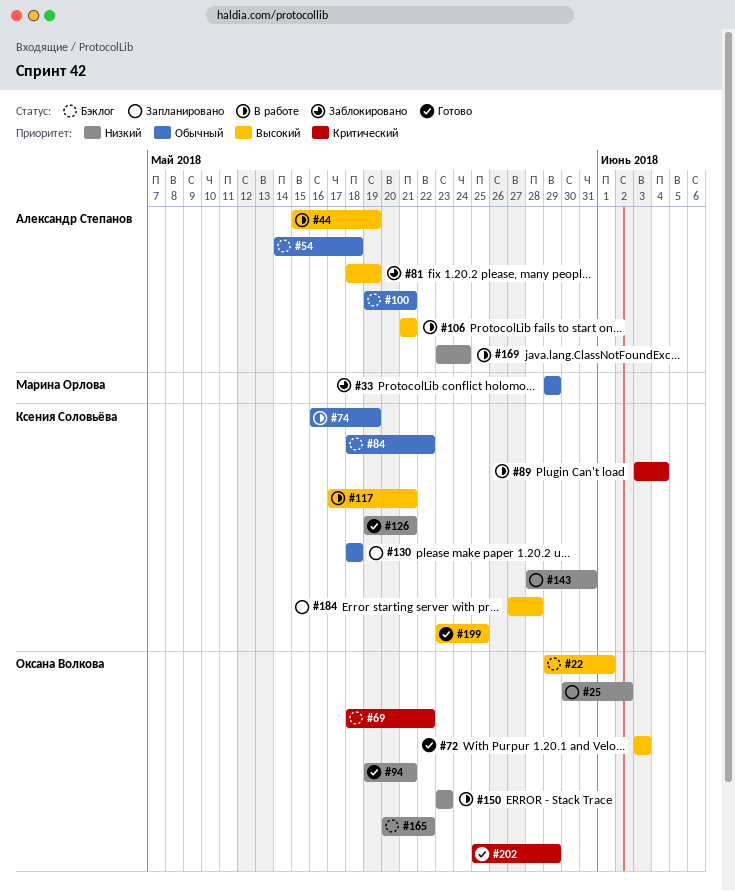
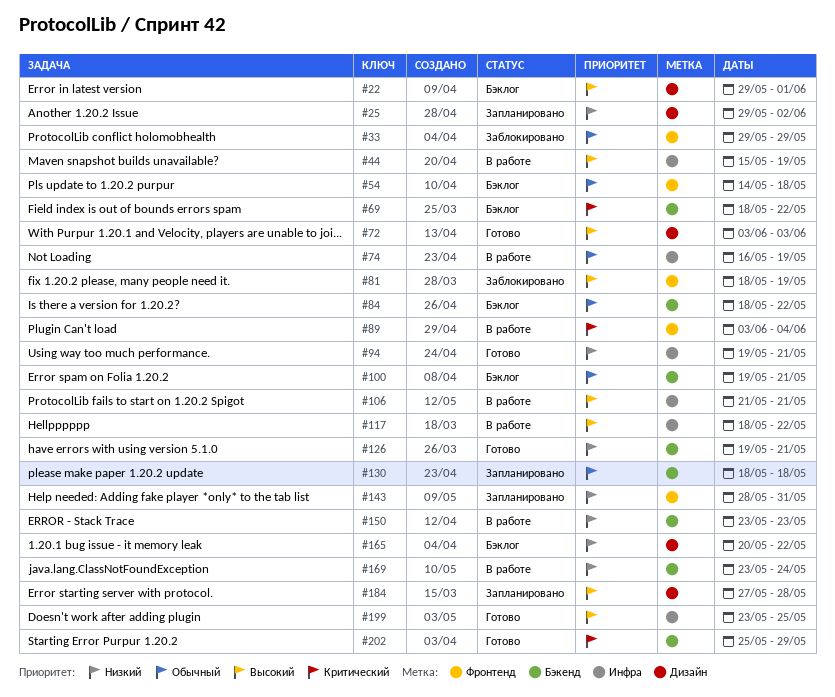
#25, start: May 30 -> May 29
#117, start: May 17 -> May 18
#117, due: May 21 -> May 22

